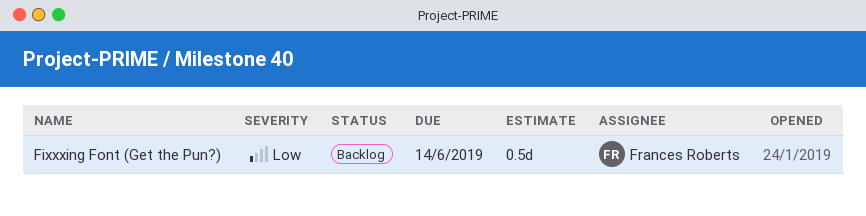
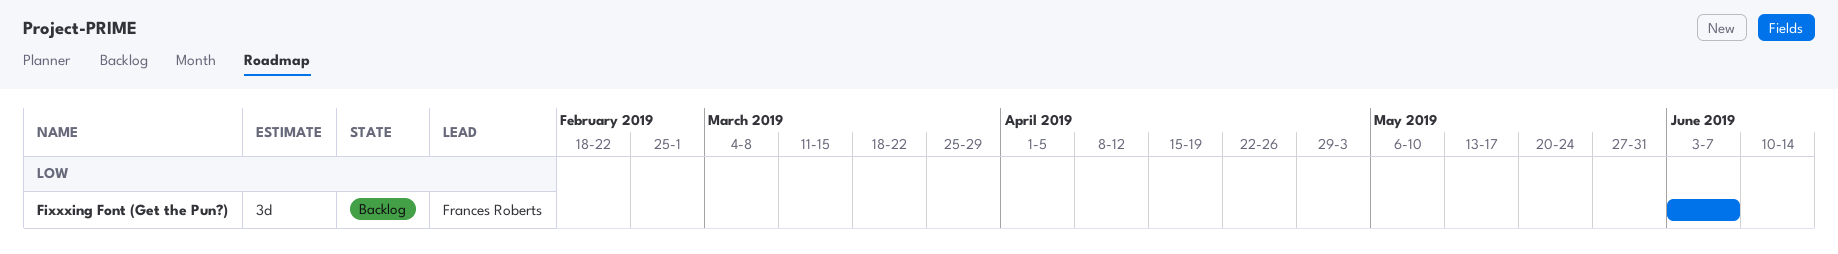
Fixxxing Font (Get the Pun?), estimate: 0.5d -> 3d
Fixxxing Font (Get the Pun?), due: Jun 14 -> Jun 7

